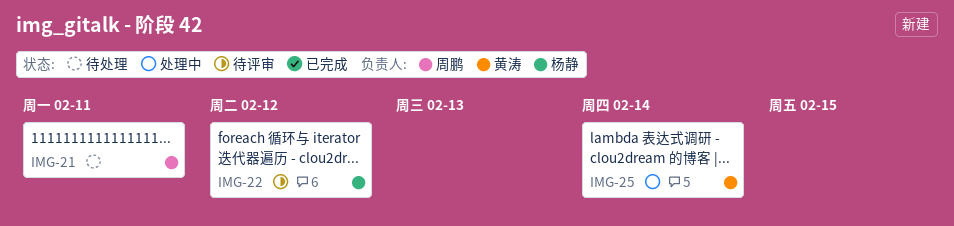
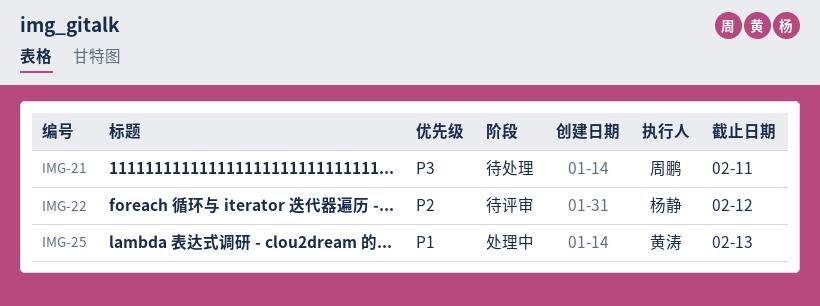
IMG-25, due: Feb 14 -> Feb 13

